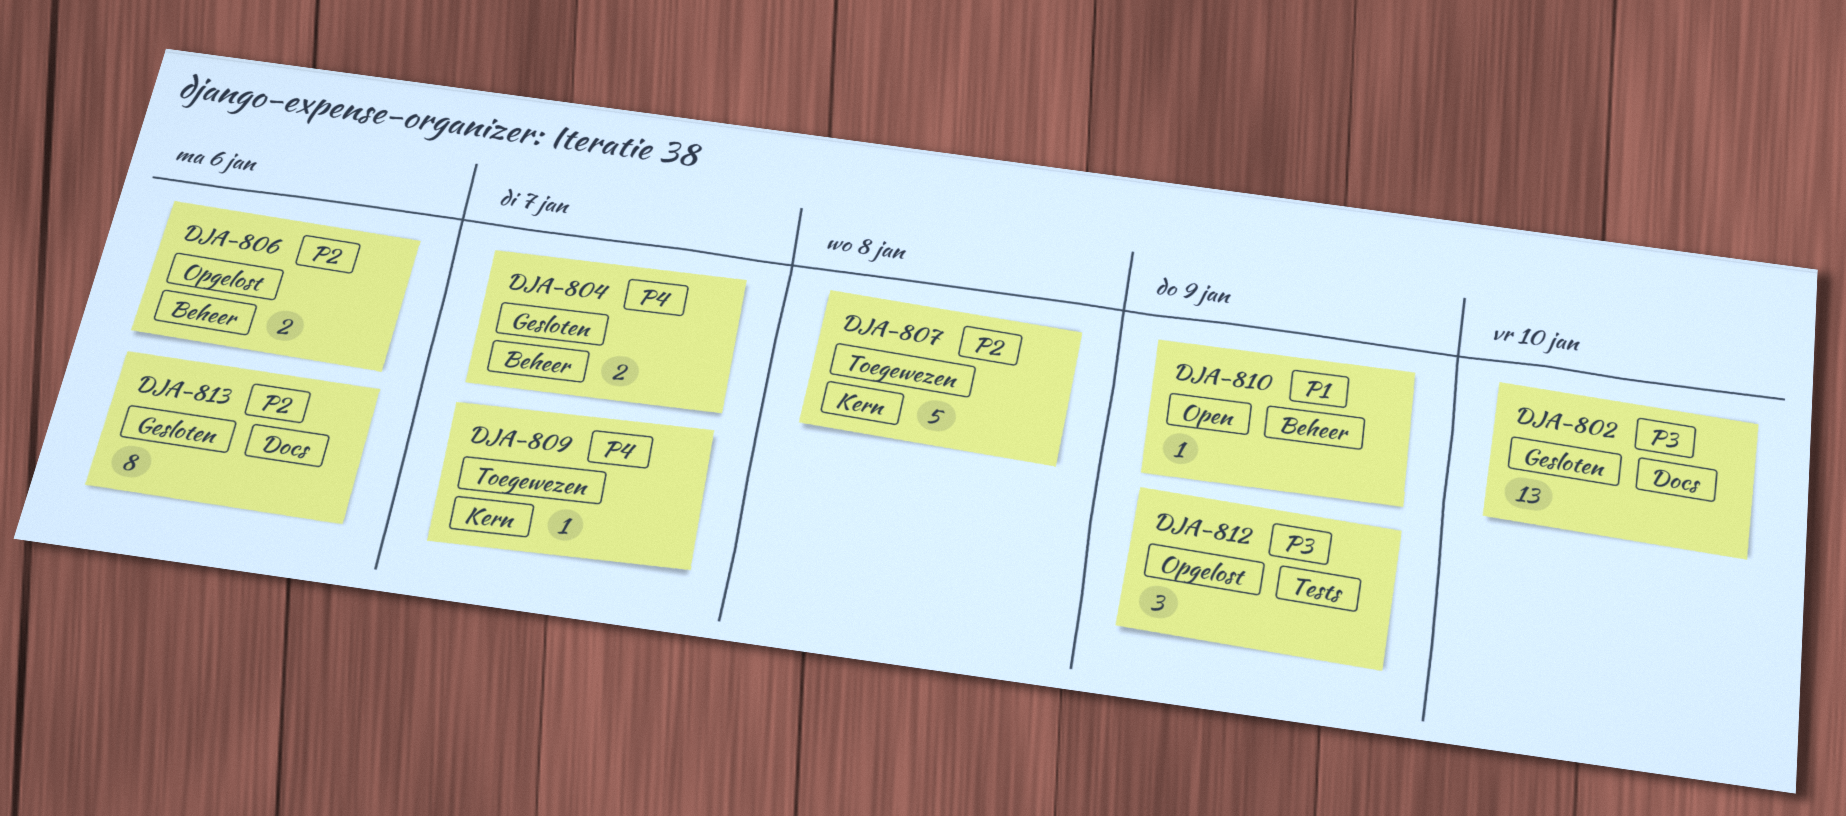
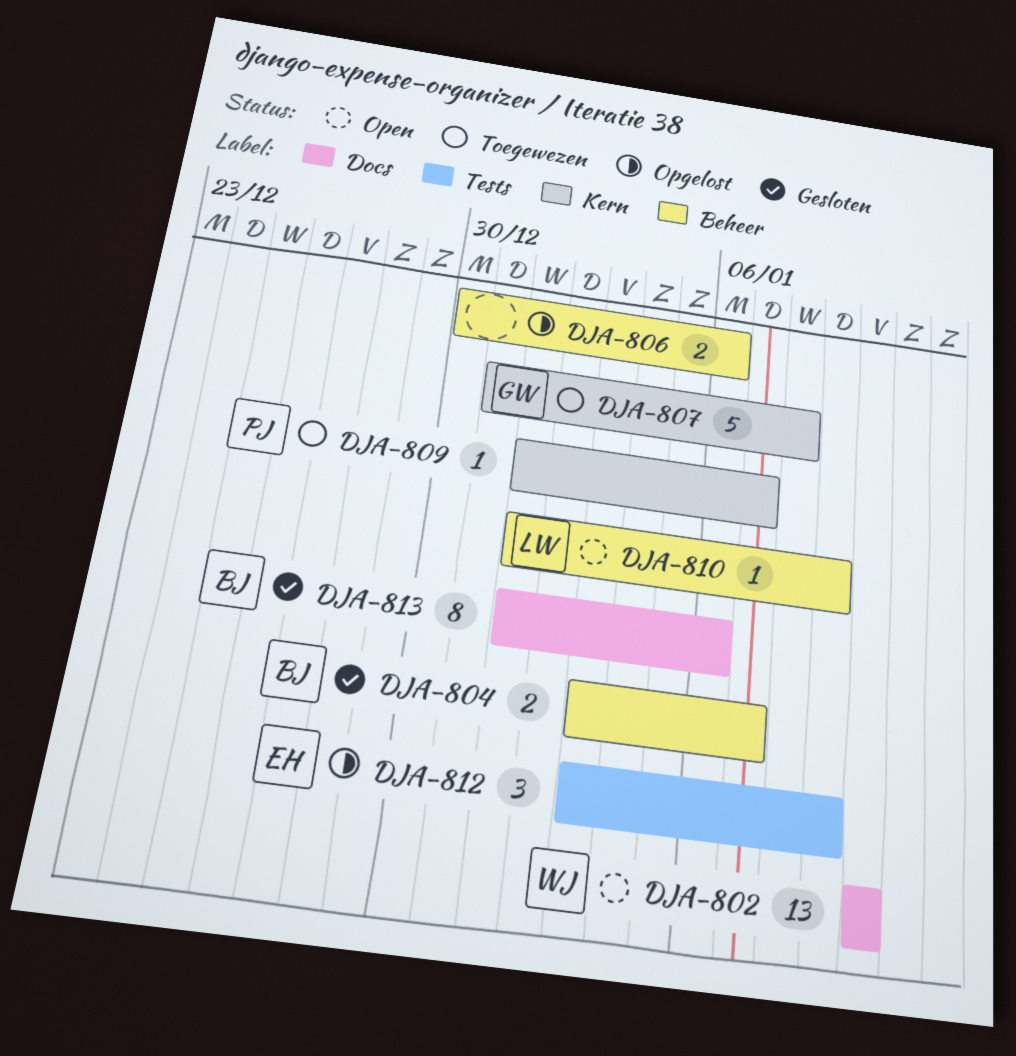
DJA-802, status: Gesloten -> Open

